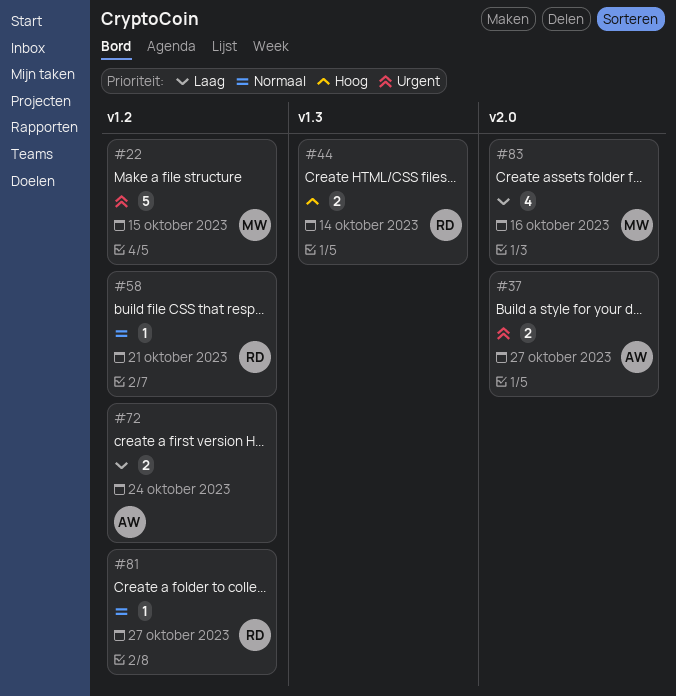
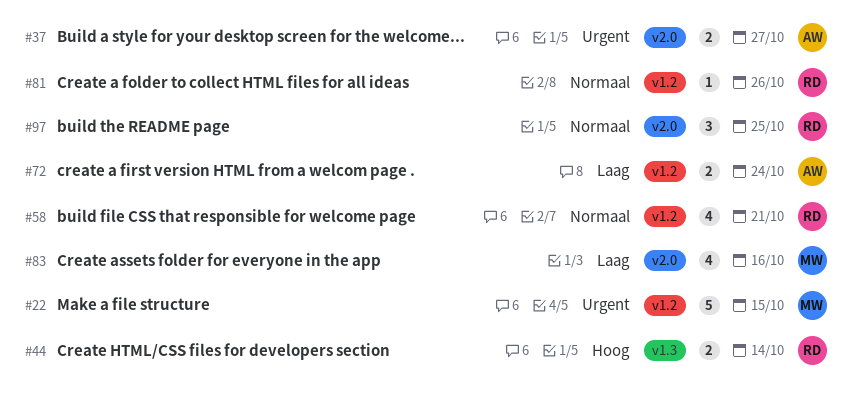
#58, estimate: 1 -> 4
#81, due: Oct 27 -> Oct 26
#97: none -> present

